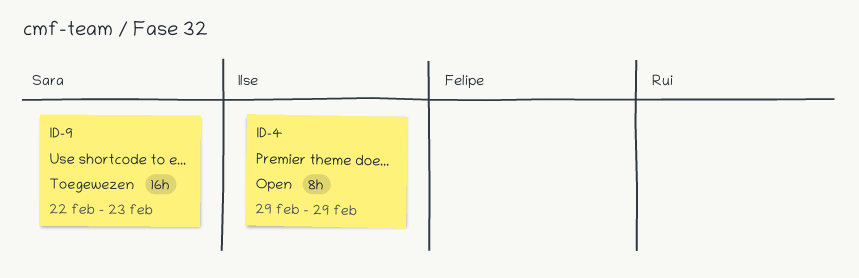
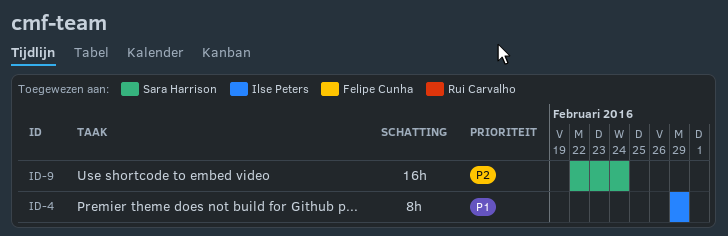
ID-9, due: Feb 23 -> Feb 24

